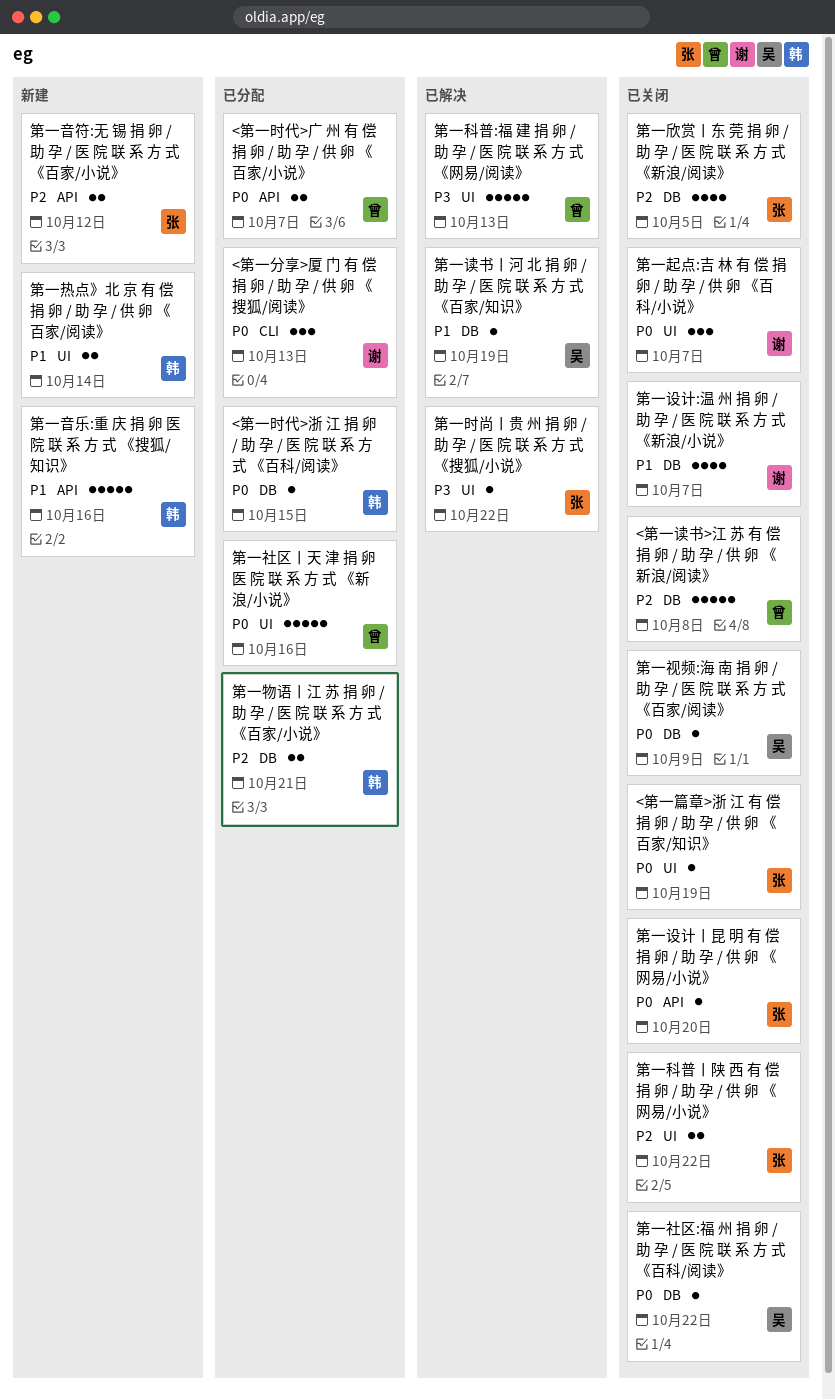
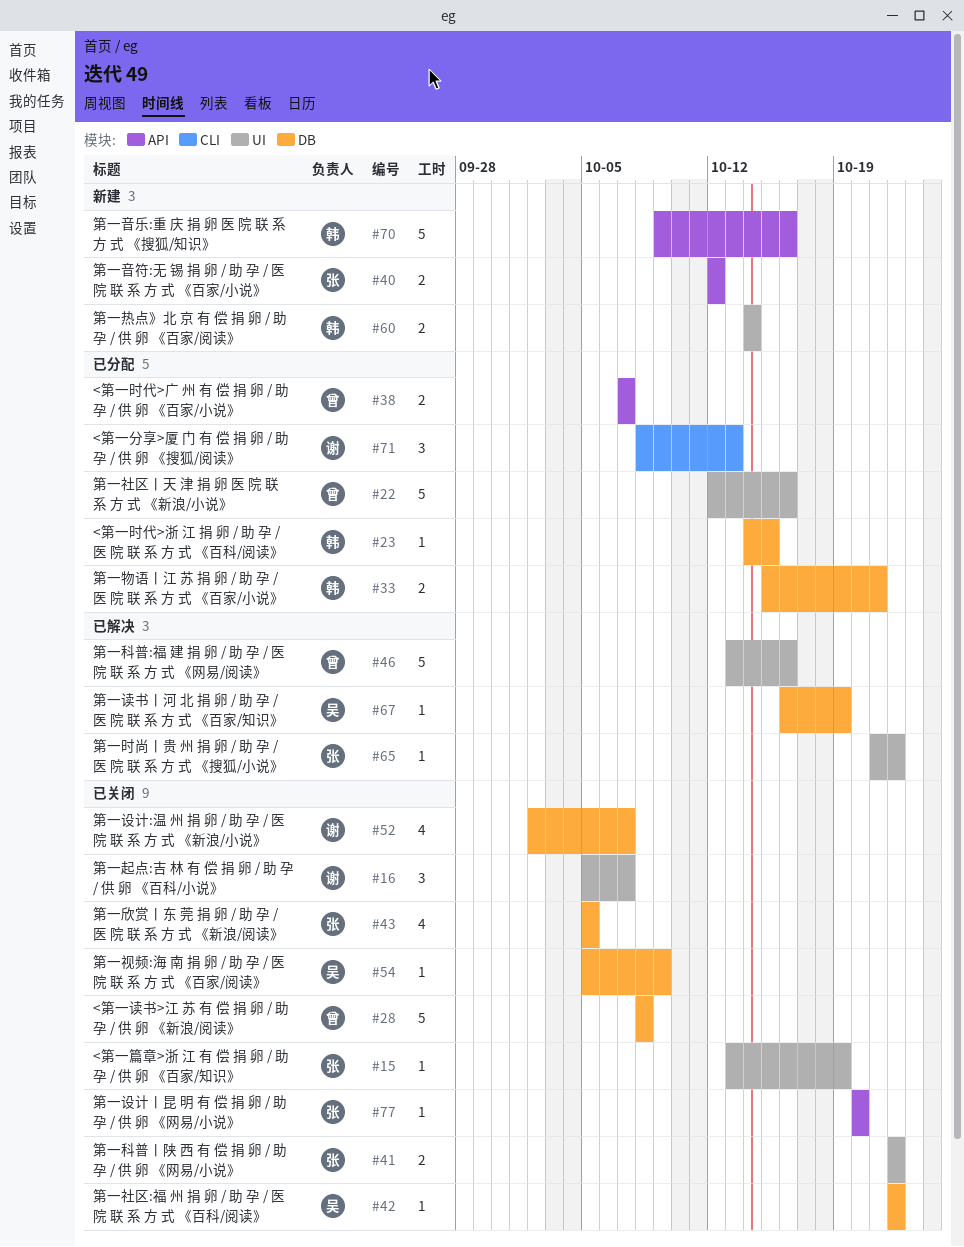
第一科普:福 建 捐 卵 / 助 孕 / 医 院 联 系 方 式 《网易/阅读》, due: Oct 13 -> Oct 16

